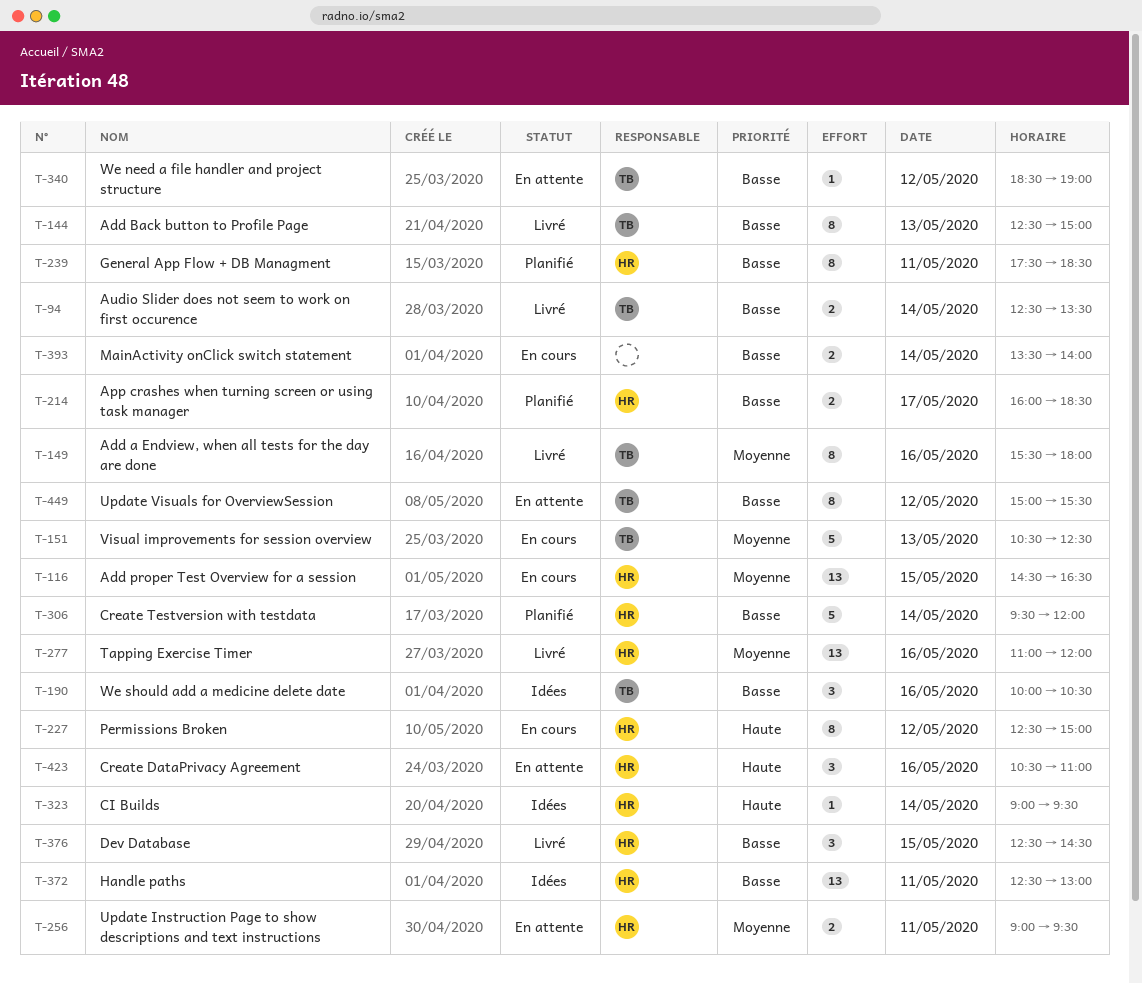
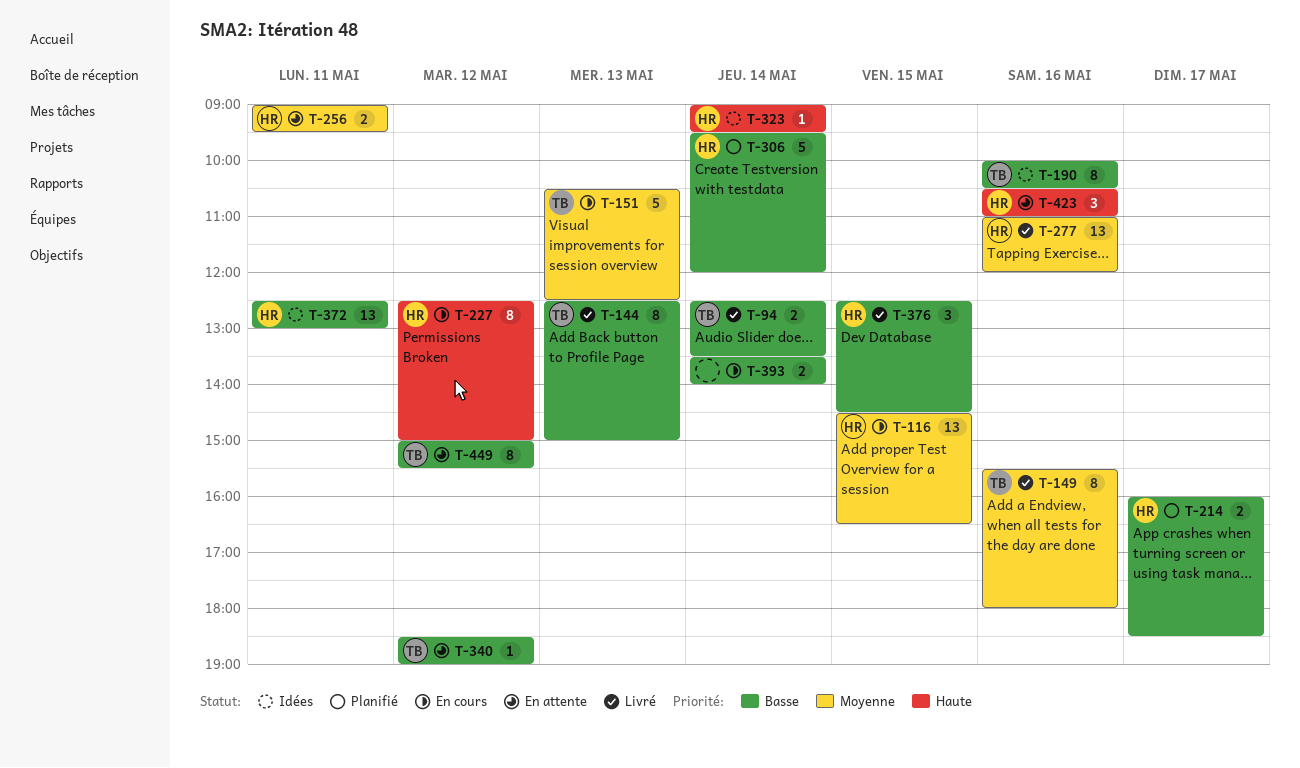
T-190, estimate: 3 -> 8
T-239: present -> none

